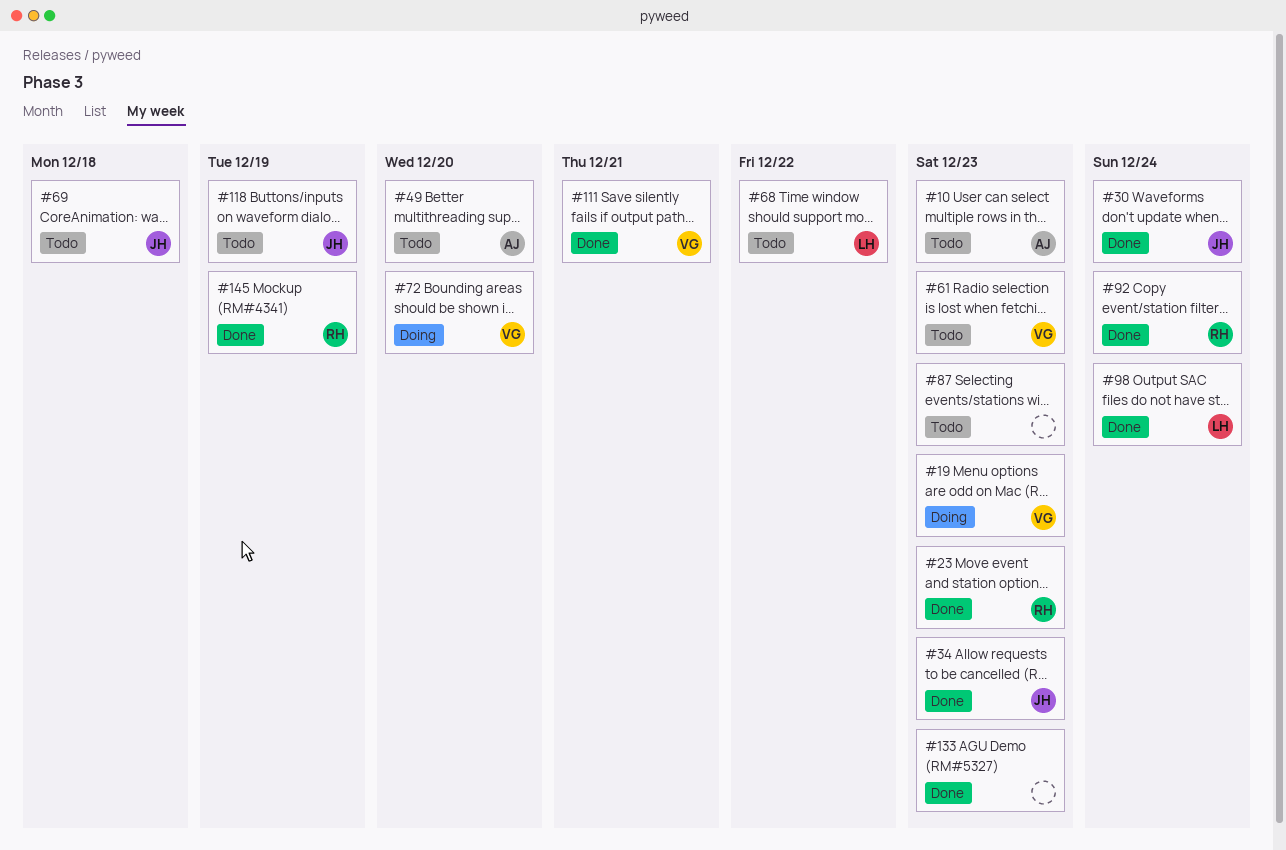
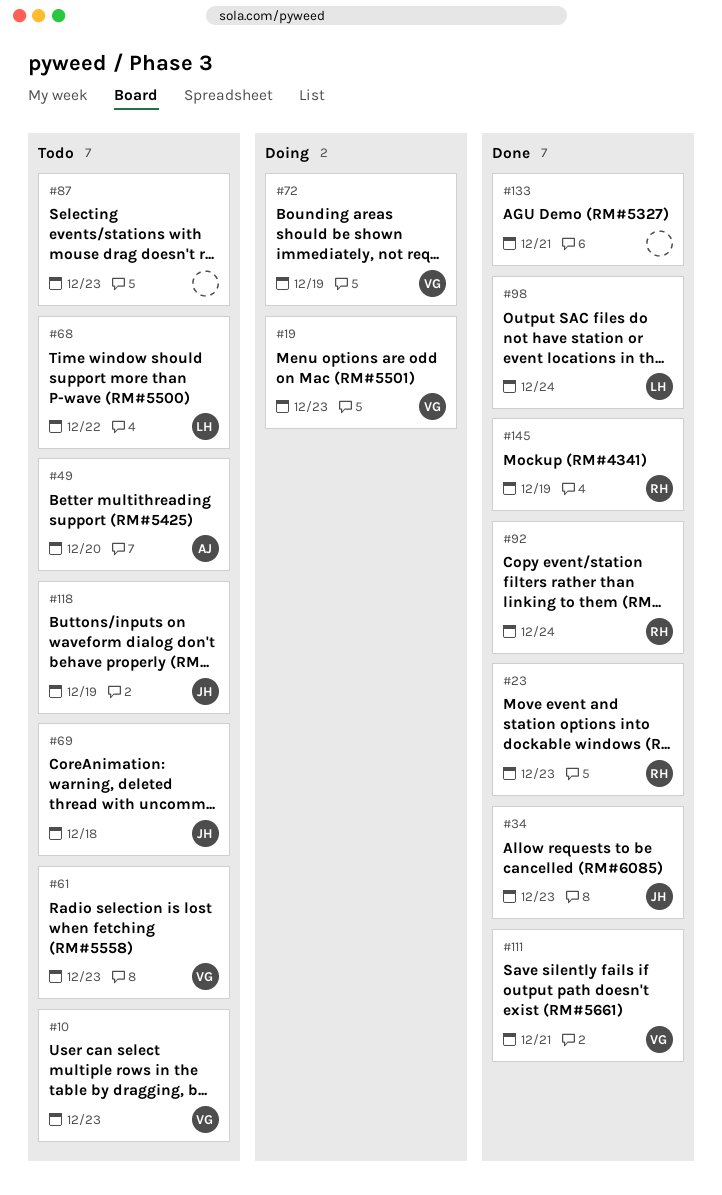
#10, owner: AJ -> VG
#30: present -> none
#72, due: Dec 20 -> Dec 19
#133, due: Dec 23 -> Dec 21

